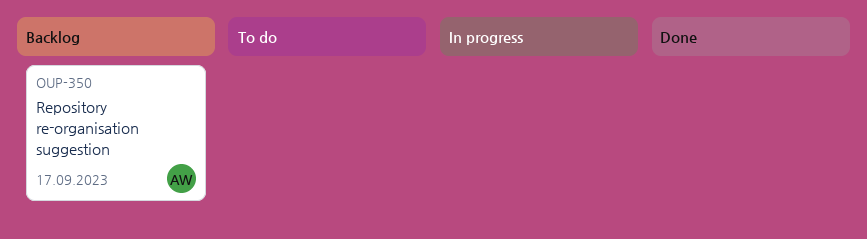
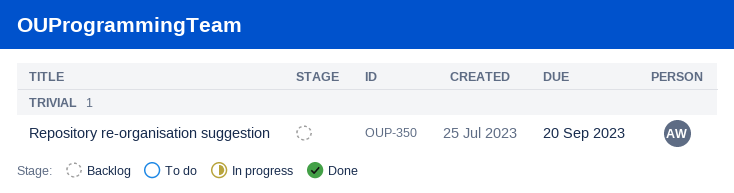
OUP-350, due: Sep 17 -> Sep 20

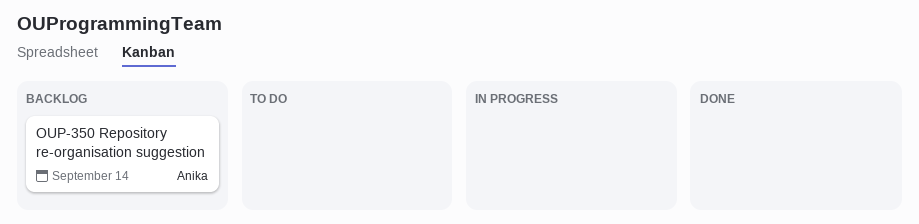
OUP-350, due: Sep 20 -> Sep 14

